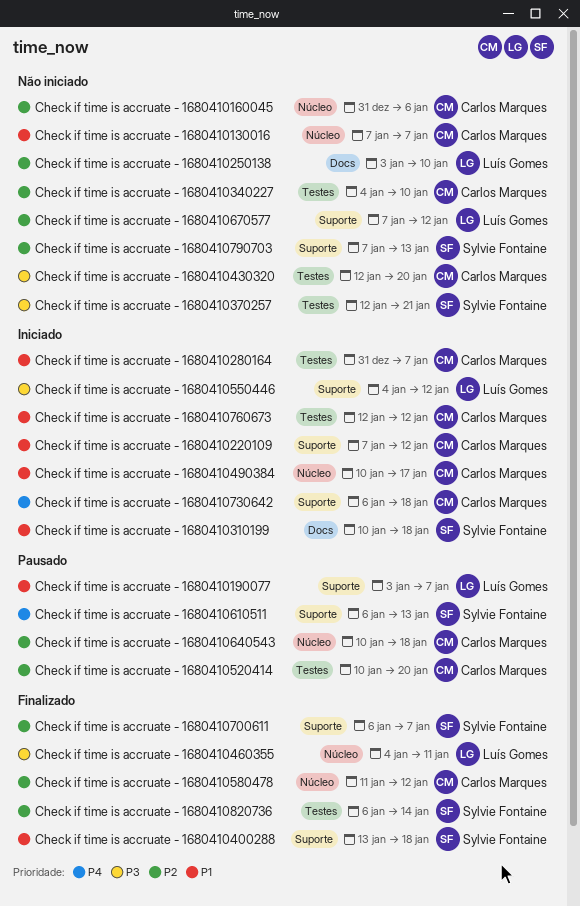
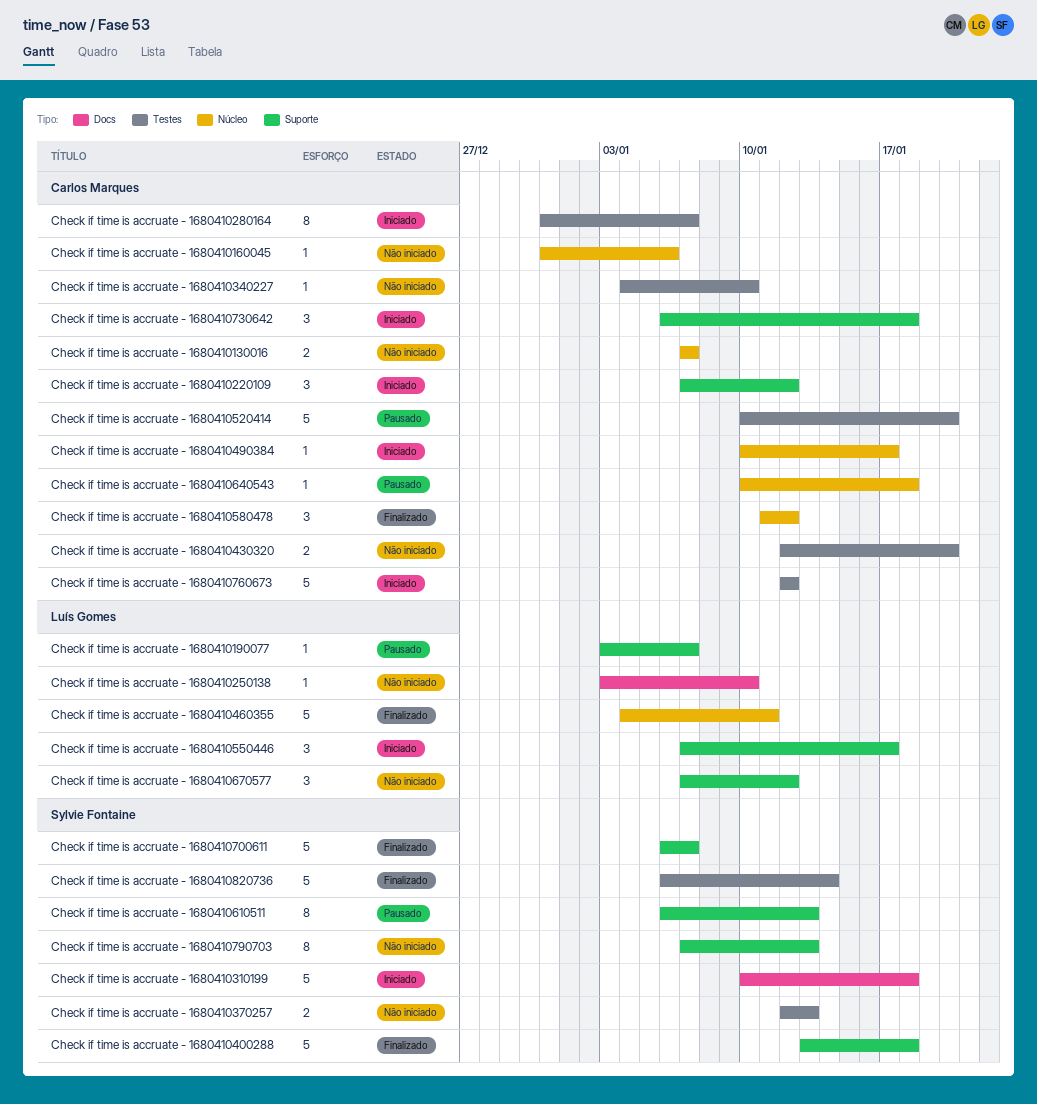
Check if time is accruate - 1680410370257, due: Jan 21 -> Jan 13
Check if time is accruate - 1680410550446, start: Jan 4 -> Jan 7
Check if time is accruate - 1680410550446, due: Jan 12 -> Jan 17

